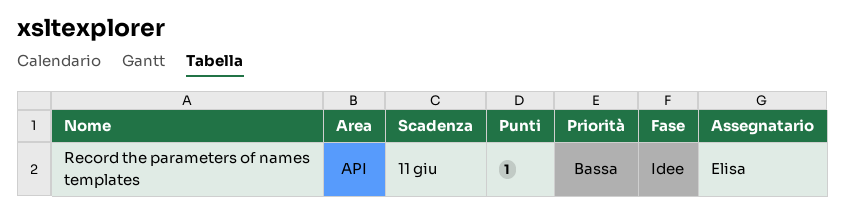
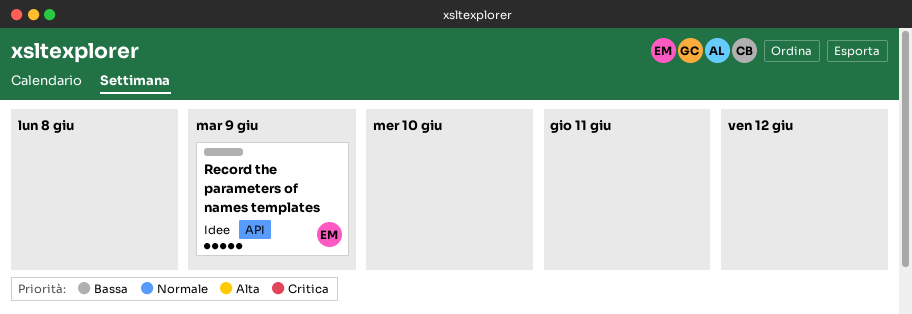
Record the parameters of names templates, estimate: 1 -> 5
Record the parameters of names templates, due: Jun 11 -> Jun 9

